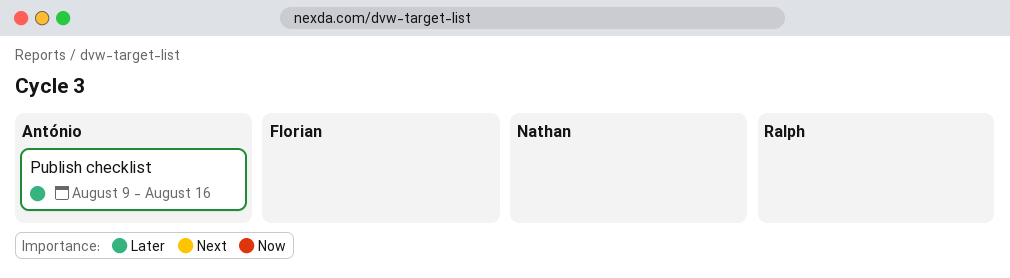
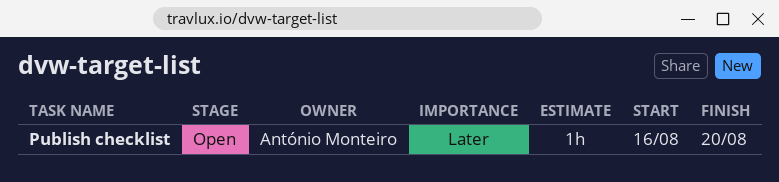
Publish checklist, start: Aug 9 -> Aug 16
Publish checklist, due: Aug 16 -> Aug 20

